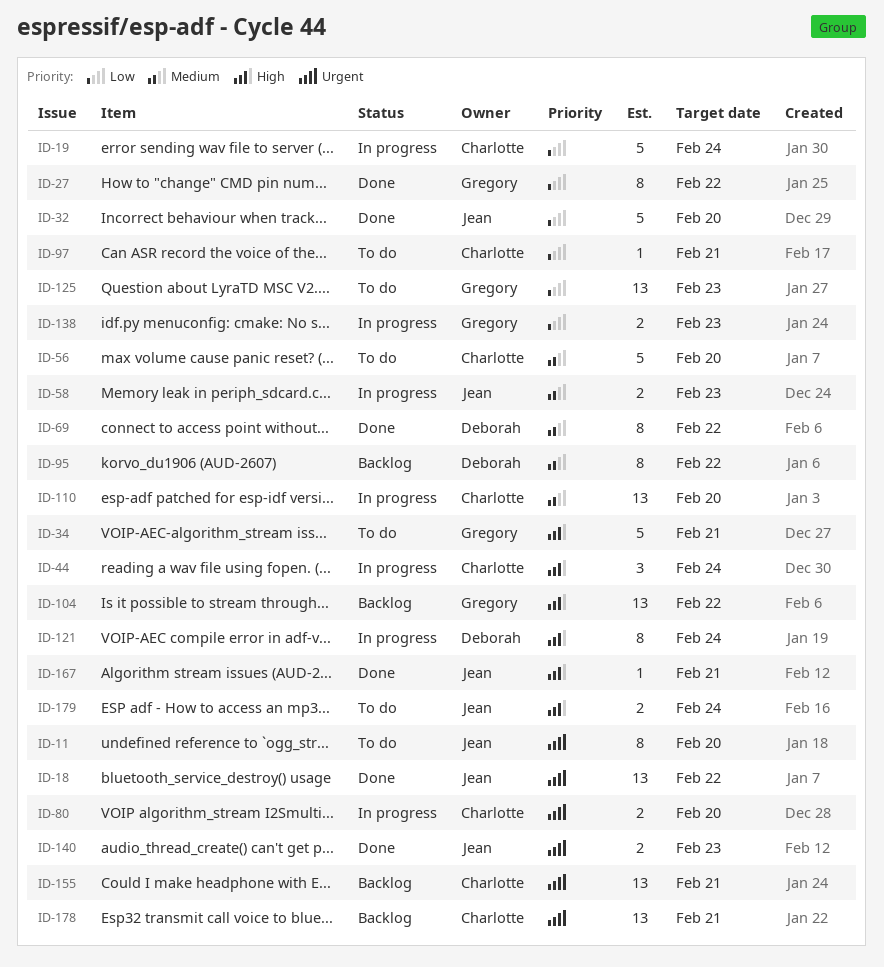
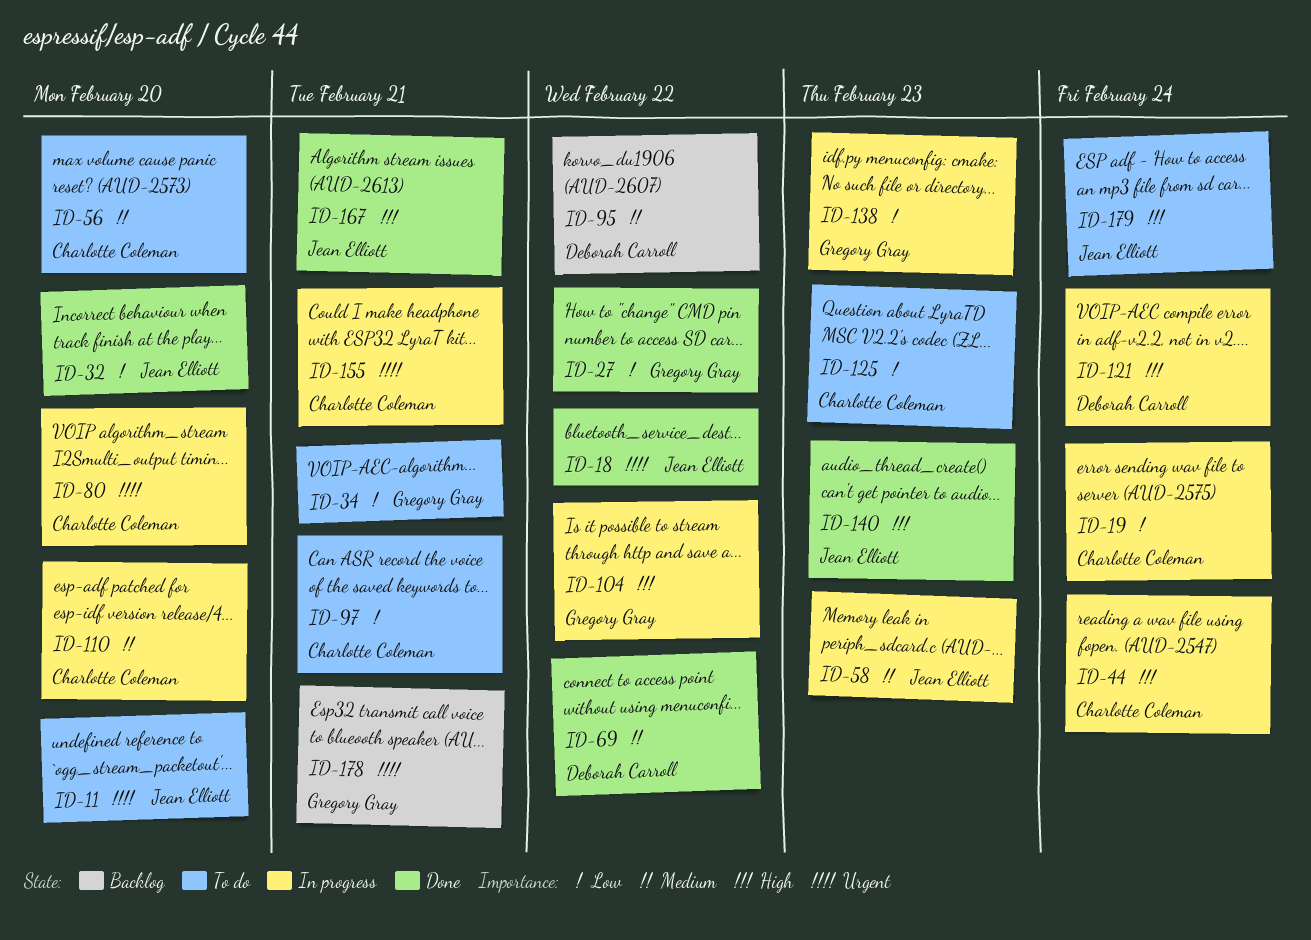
ID-34, priority: High -> Low
ID-104, status: Backlog -> In progress
ID-125, owner: Gregory Gray -> Charlotte Coleman
ID-140, priority: Urgent -> High
ID-155, status: Backlog -> In progress
ID-178, owner: Charlotte Coleman -> Gregory Gray

